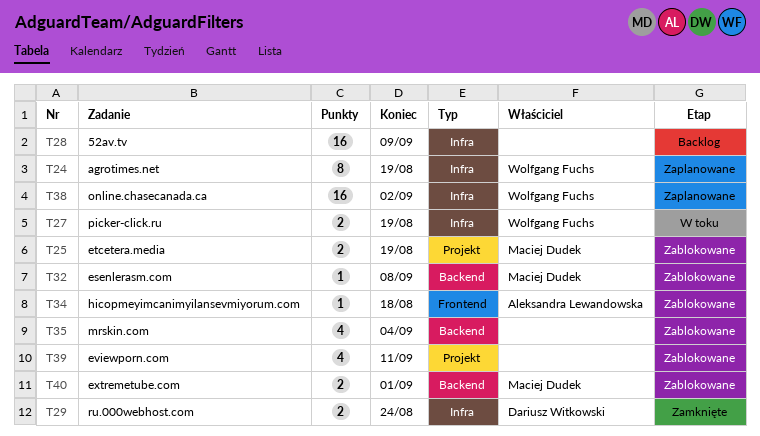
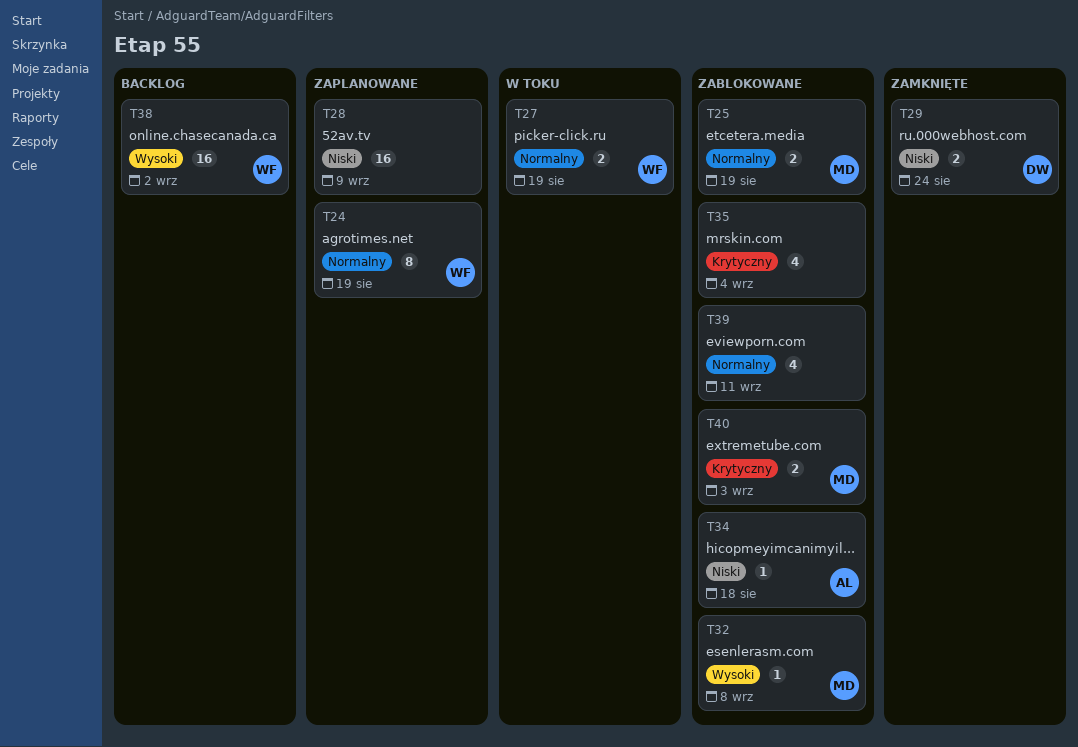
T28, status: Backlog -> Zaplanowane
T38, status: Zaplanowane -> Backlog
T40, due: Sep 1 -> Sep 3

